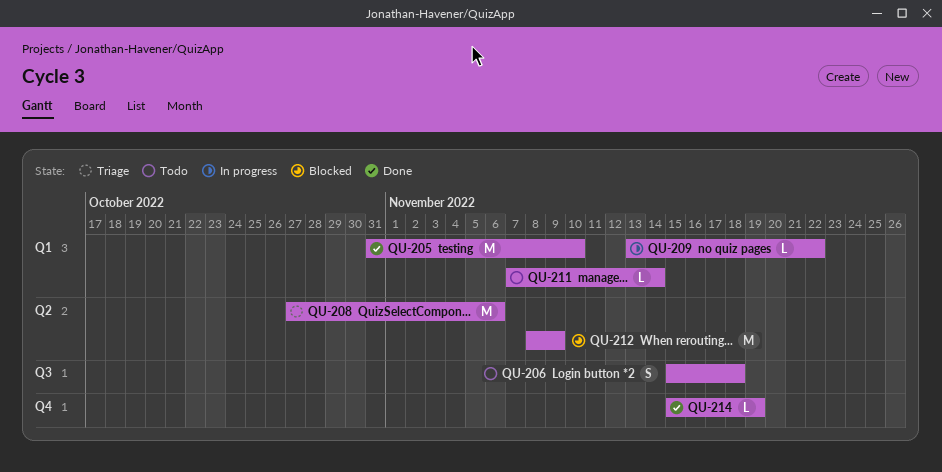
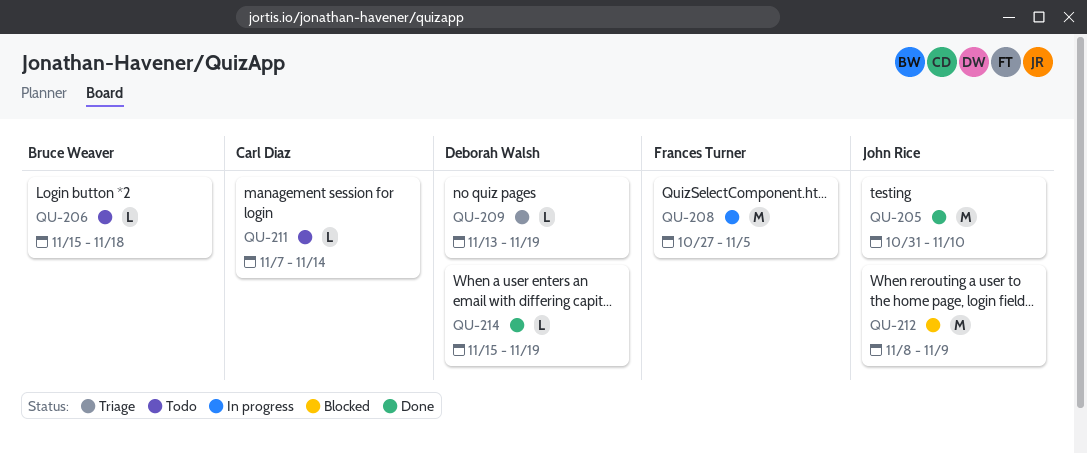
QU-206, estimate: S -> L
QU-208, status: Triage -> In progress
QU-208, due: Nov 6 -> Nov 5
QU-209, status: In progress -> Triage
QU-209, due: Nov 22 -> Nov 19

